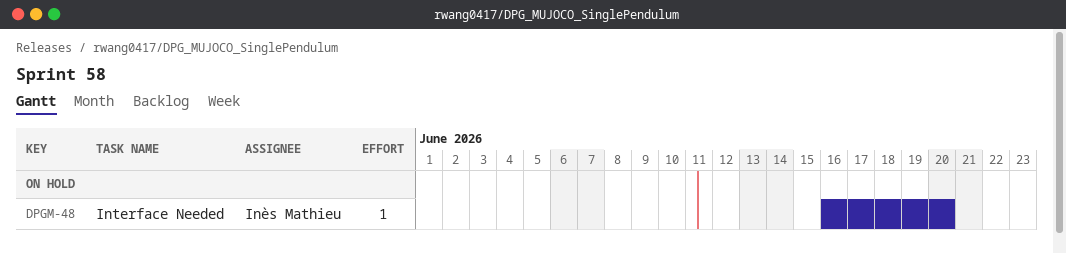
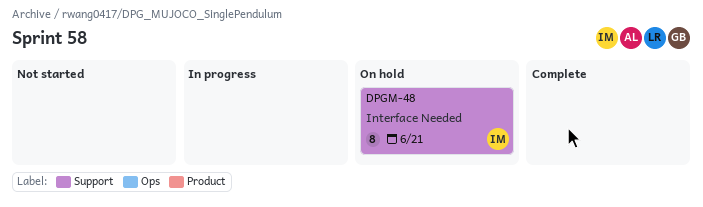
DPGM-48, estimate: 1 -> 8
DPGM-48, due: Jun 20 -> Jun 21

